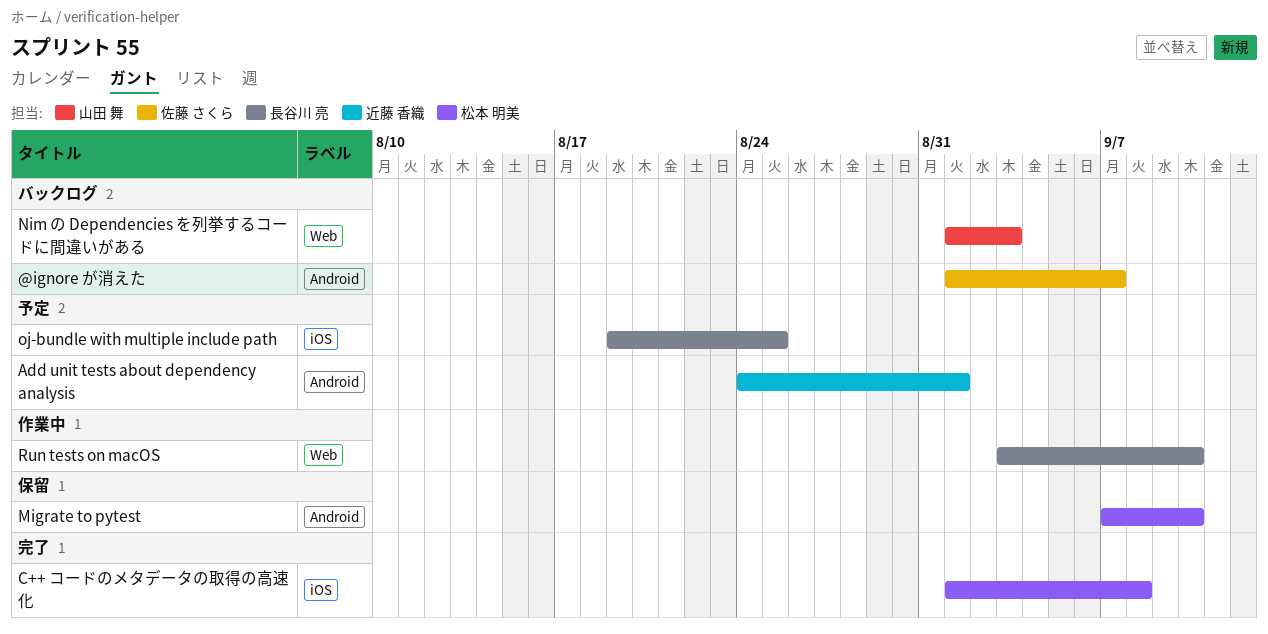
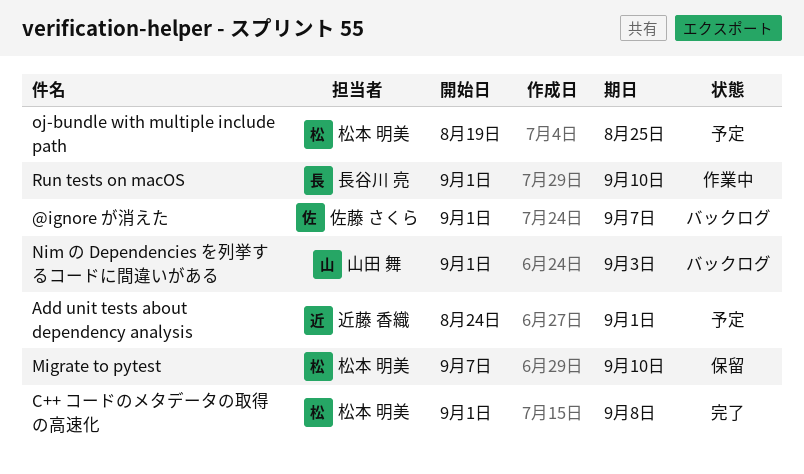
oj-bundle with multiple include path, owner: 長谷川 亮 -> 松本 明美
Run tests on macOS, start: Sep 3 -> Sep 1

